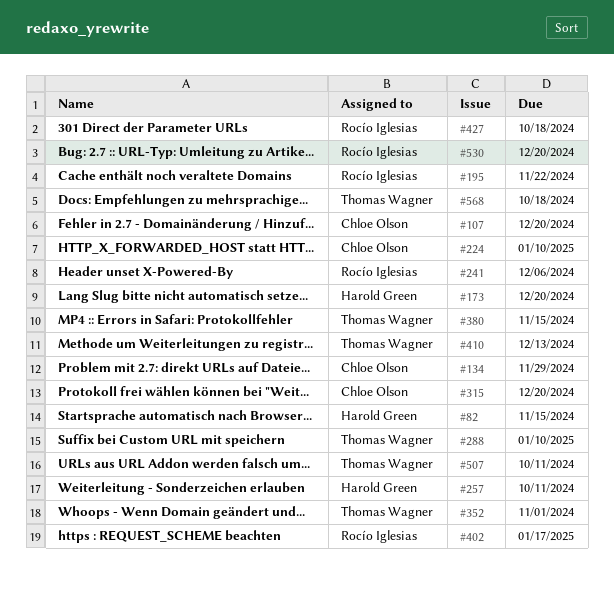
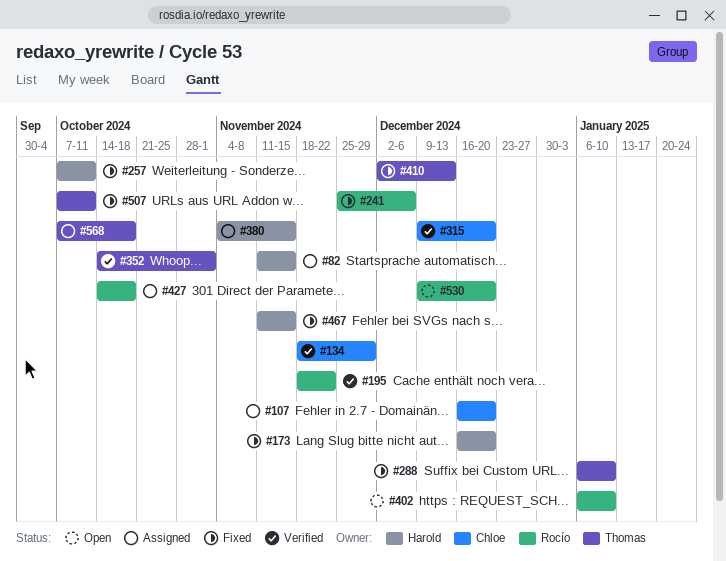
#224: present -> none
#380, owner: Thomas Wagner -> Harold Green
#402, due: Jan 17 -> Jan 10
#467: none -> present

